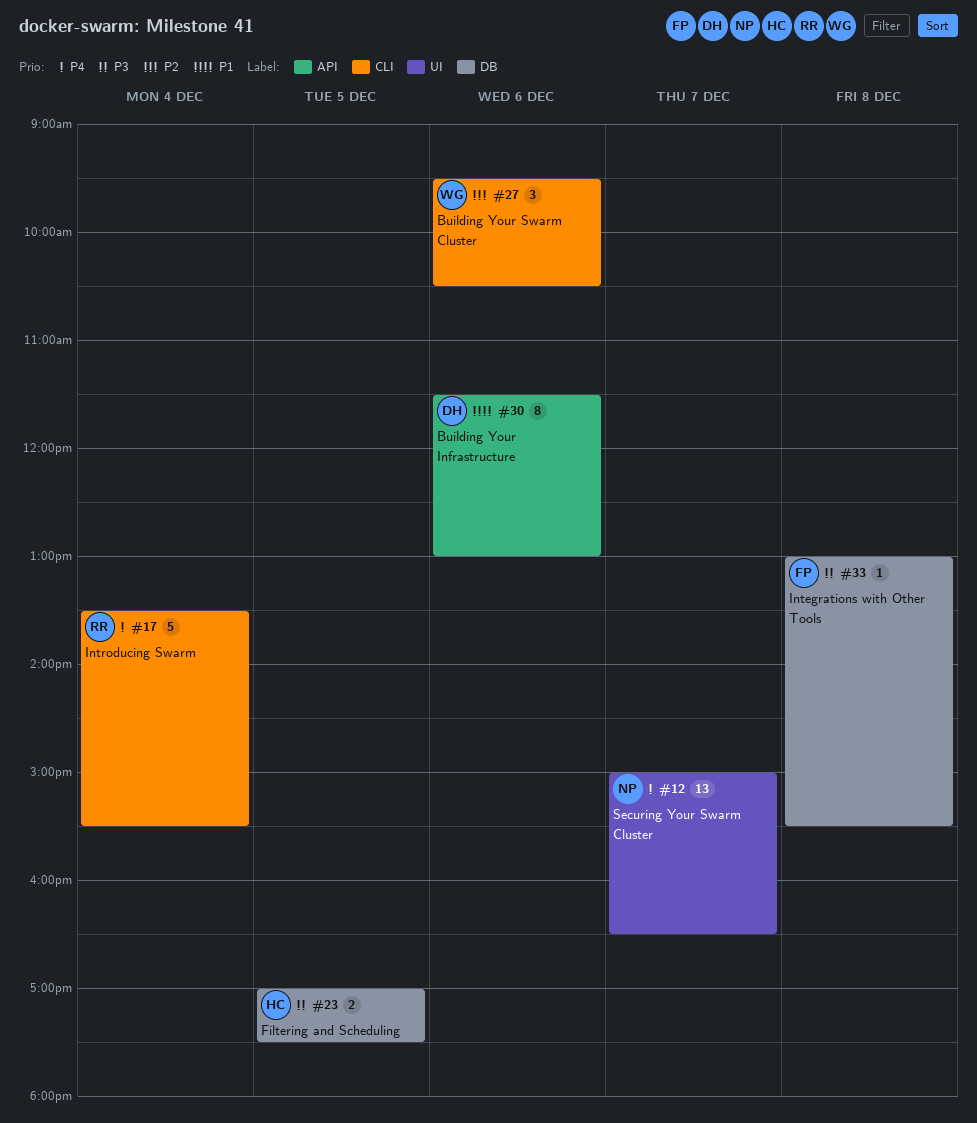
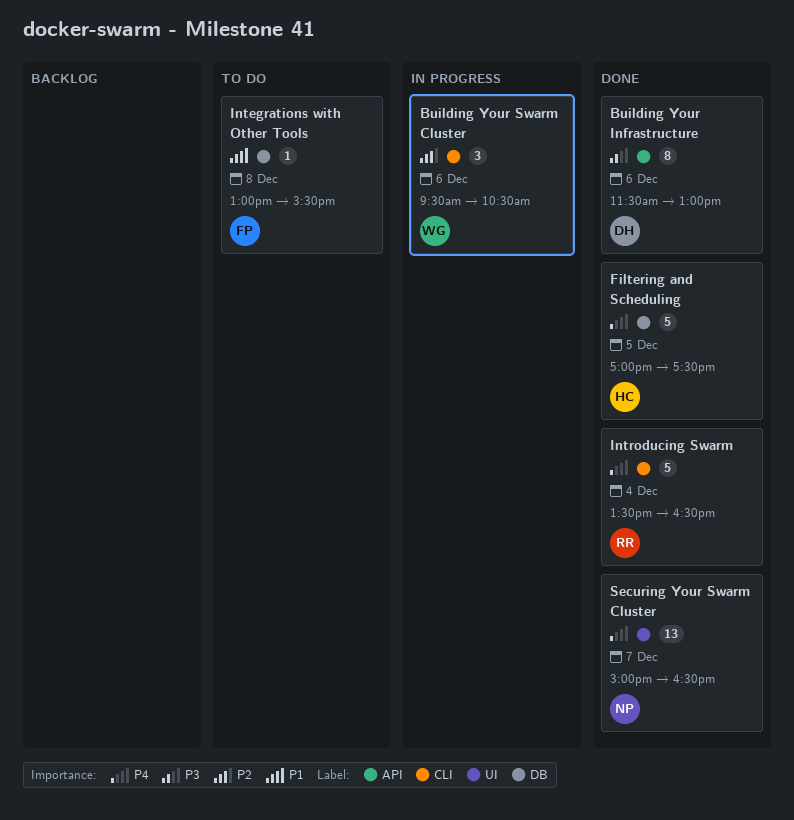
Building Your Infrastructure, priority: P1 -> P3
Filtering and Scheduling, priority: P3 -> P4
Filtering and Scheduling, estimate: 2 -> 5
Integrations with Other Tools, priority: P3 -> P1
Introducing Swarm, ends: 15:30 -> 16:30

